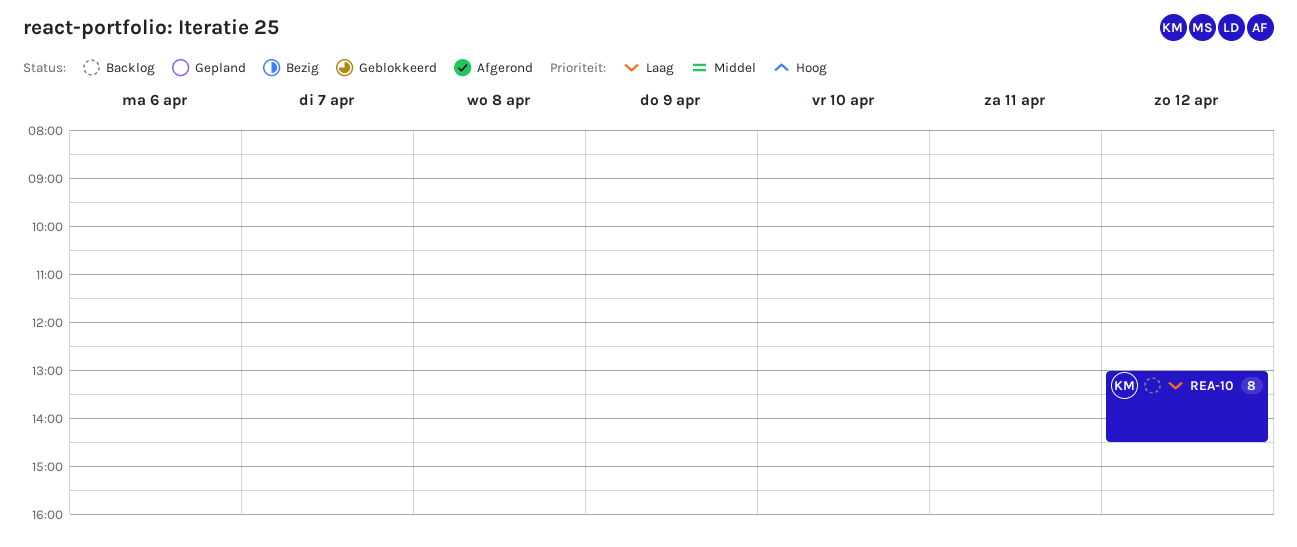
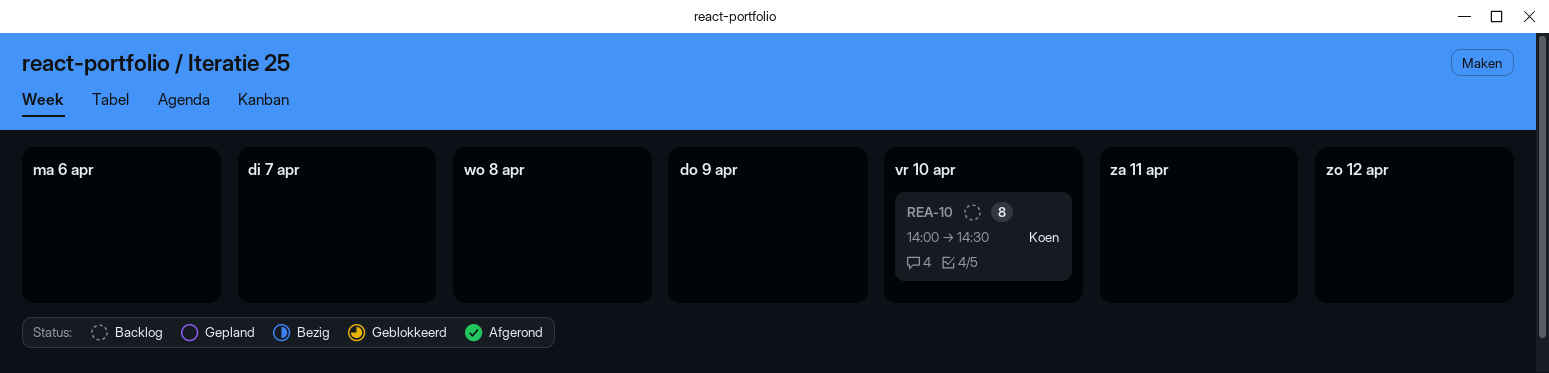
REA-10, day: Apr 12 -> Apr 10
REA-10, begins: 13:00 -> 14:00

